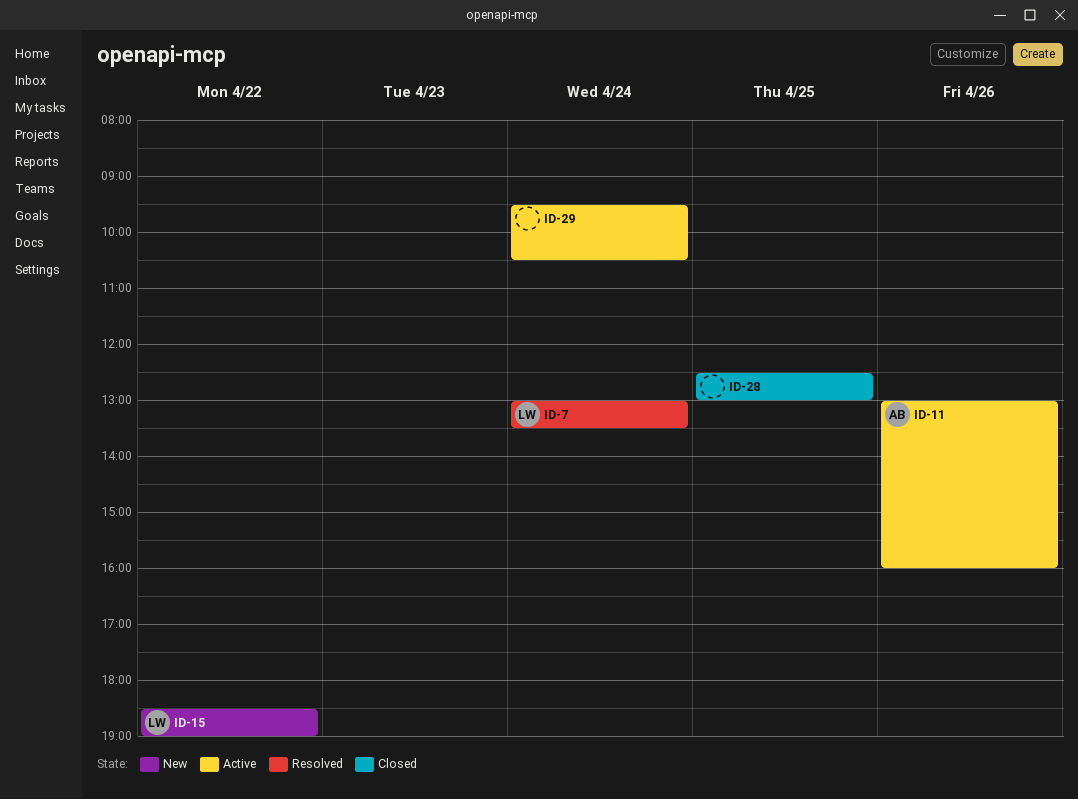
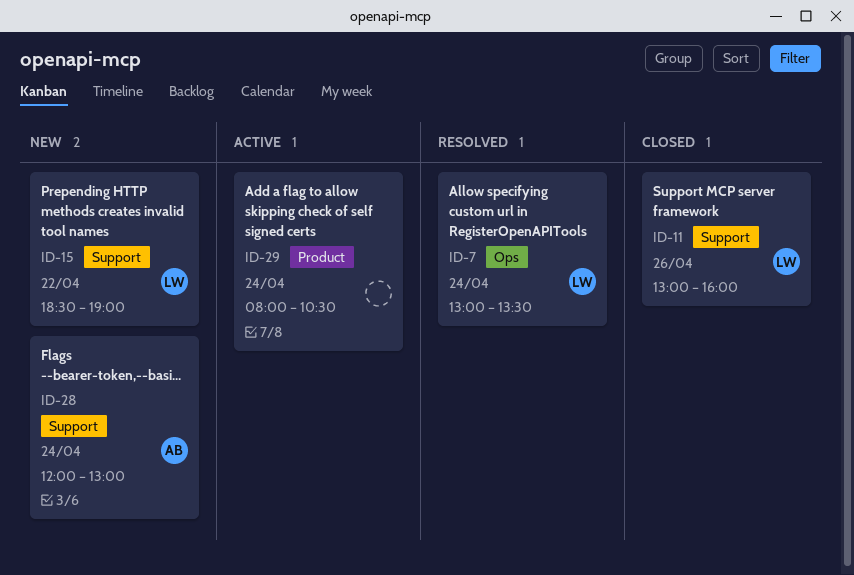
ID-11, status: Active -> Closed
ID-11, owner: AB -> LW
ID-28, status: Closed -> New
ID-28, owner: none -> AB
ID-28, day: Apr 25 -> Apr 24
ID-28, begins: 12:30 -> 12:00
ID-29, begins: 09:30 -> 08:00

